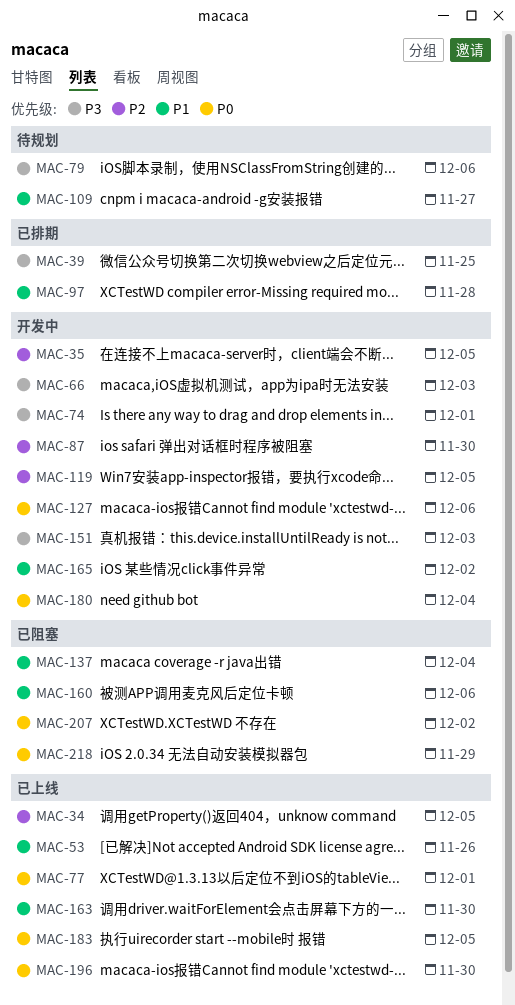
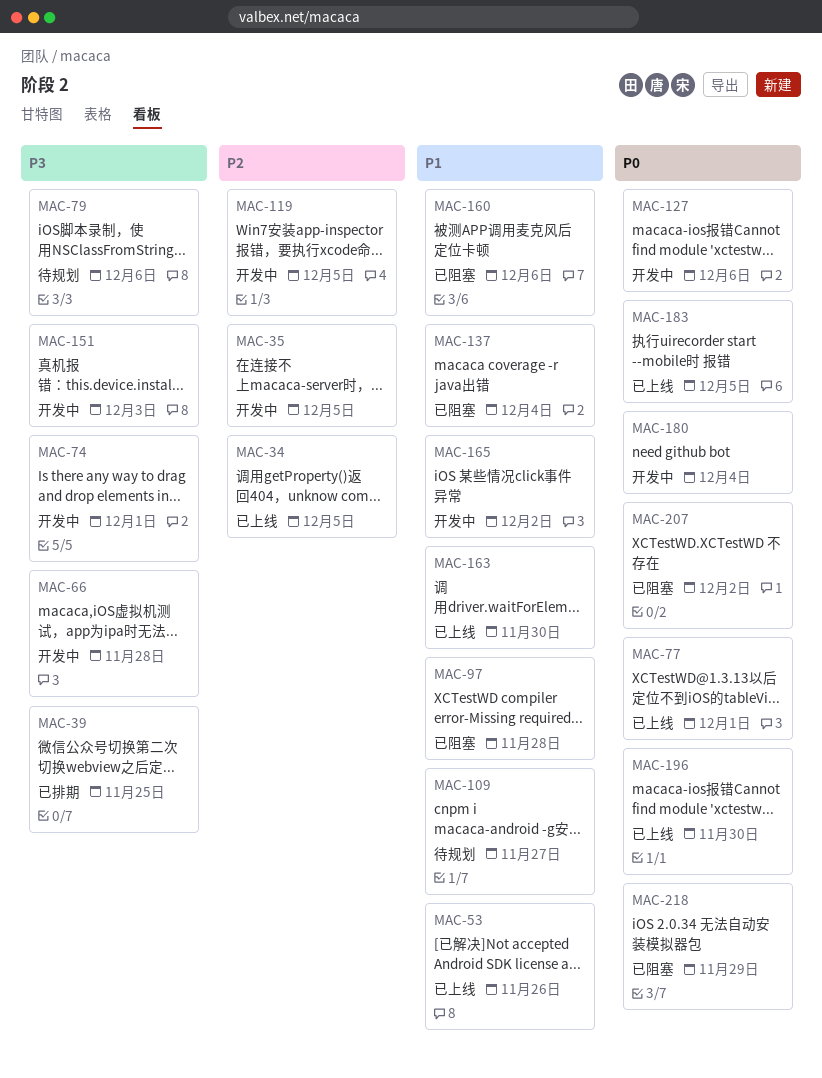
MAC-66, due: Dec 3 -> Nov 28
MAC-87: present -> none
MAC-97, status: 已排期 -> 已阻塞

